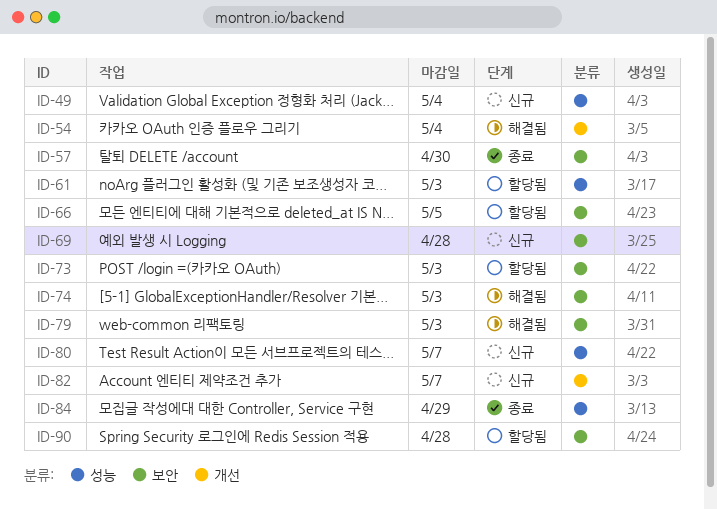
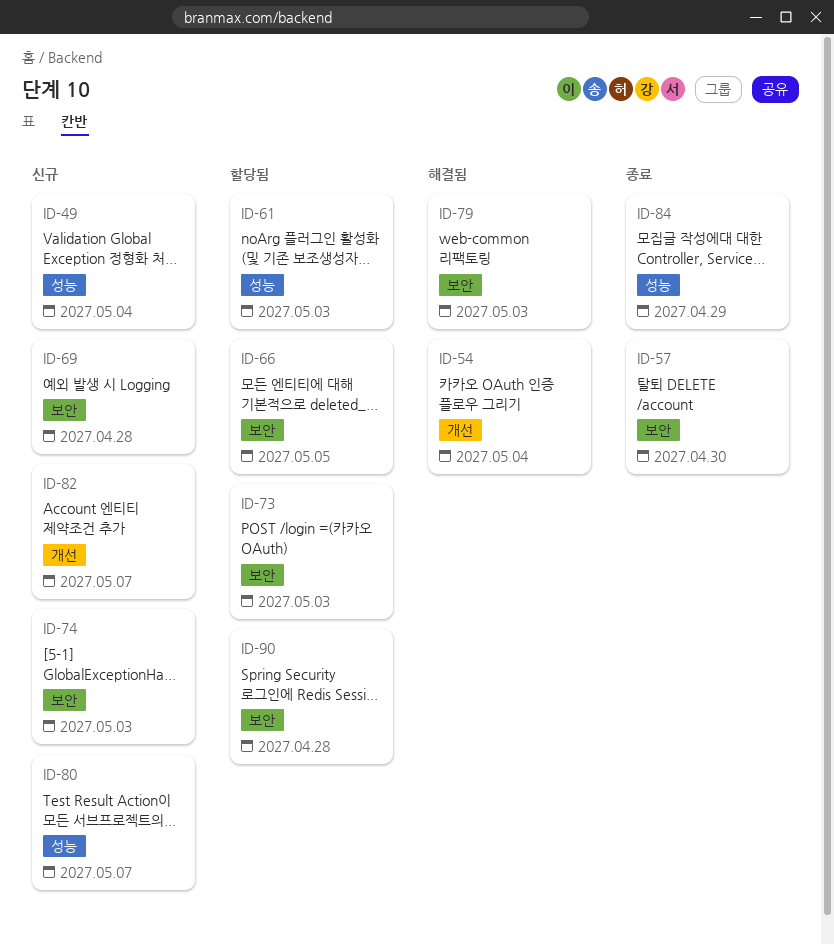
ID-74, status: 해결됨 -> 신규

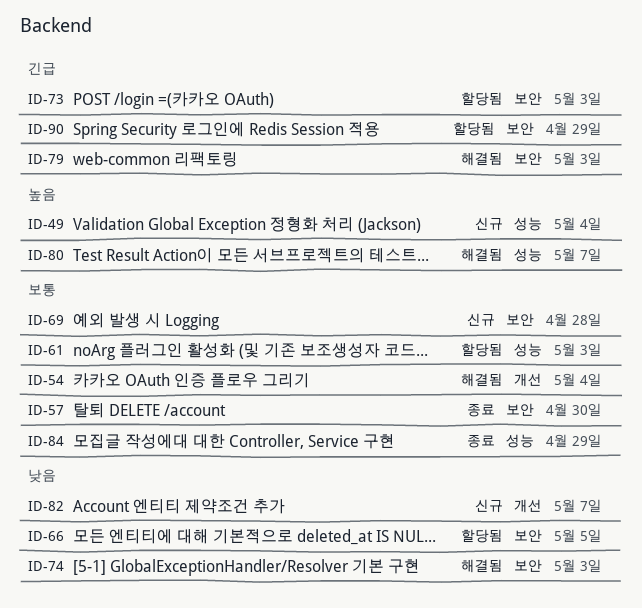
ID-74, status: 신규 -> 해결됨
ID-80, status: 신규 -> 해결됨
ID-90, due: Apr 28 -> Apr 29

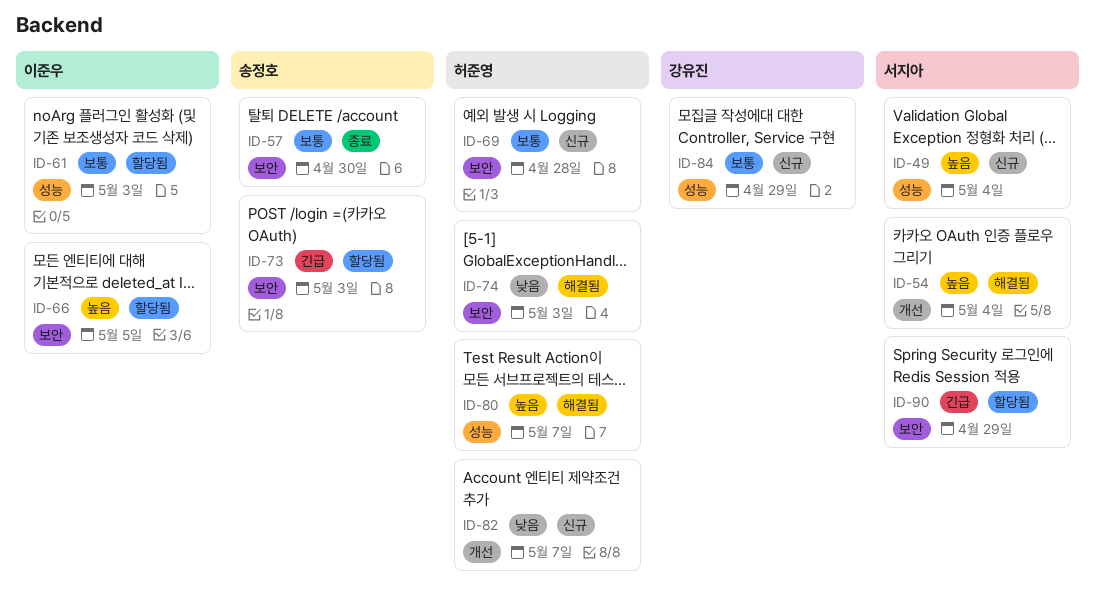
ID-54, priority: 보통 -> 높음
ID-66, priority: 낮음 -> 높음
ID-79: present -> none
ID-84, status: 종료 -> 신규

